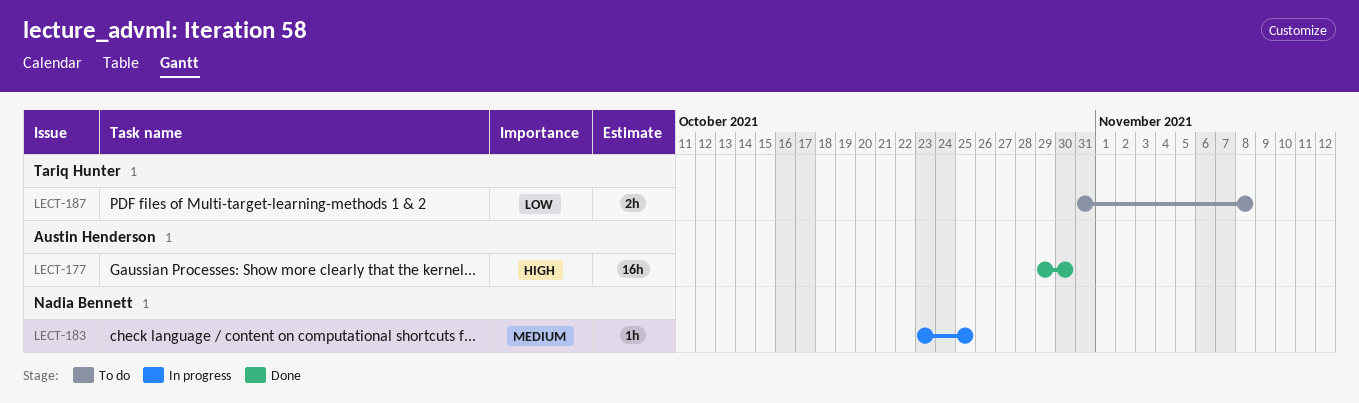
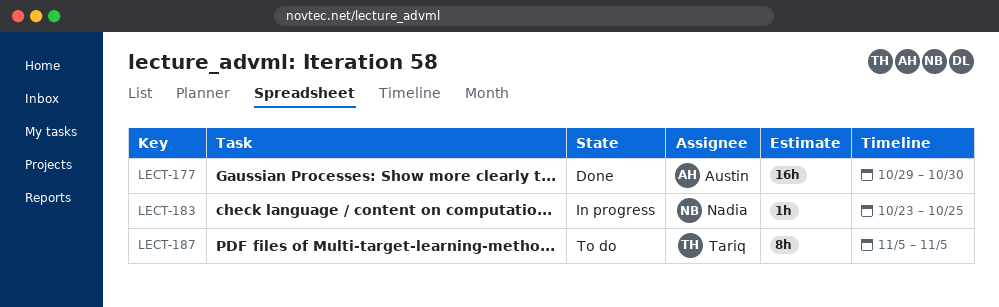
LECT-187, estimate: 2h -> 8h
LECT-187, start: Oct 31 -> Nov 5
LECT-187, due: Nov 8 -> Nov 5

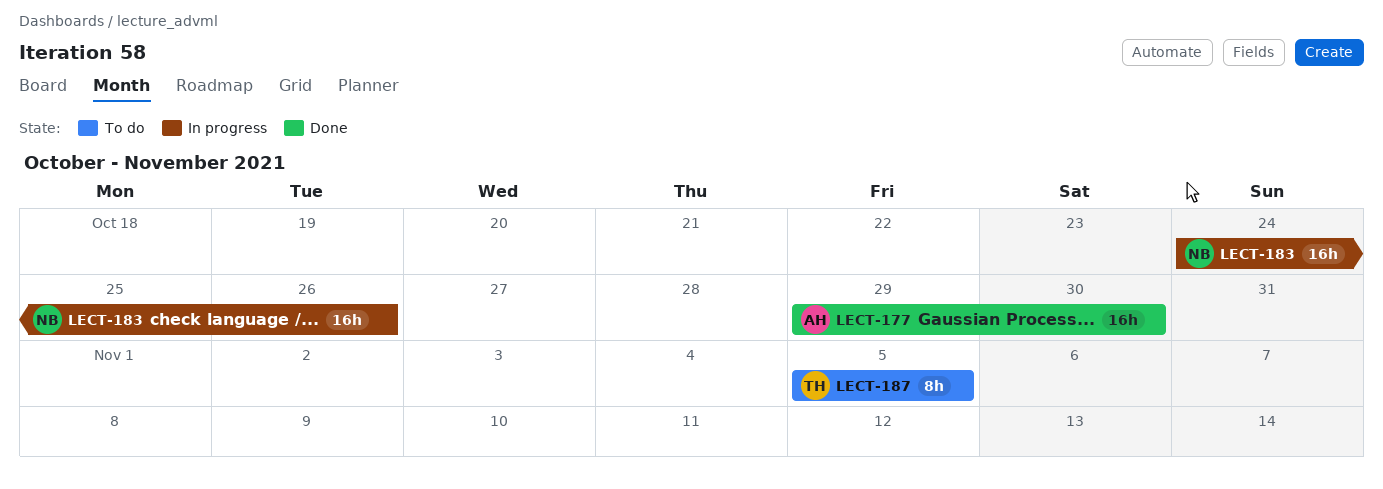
LECT-183, estimate: 1h -> 16h
LECT-183, start: Oct 23 -> Oct 24
LECT-183, due: Oct 25 -> Oct 26

